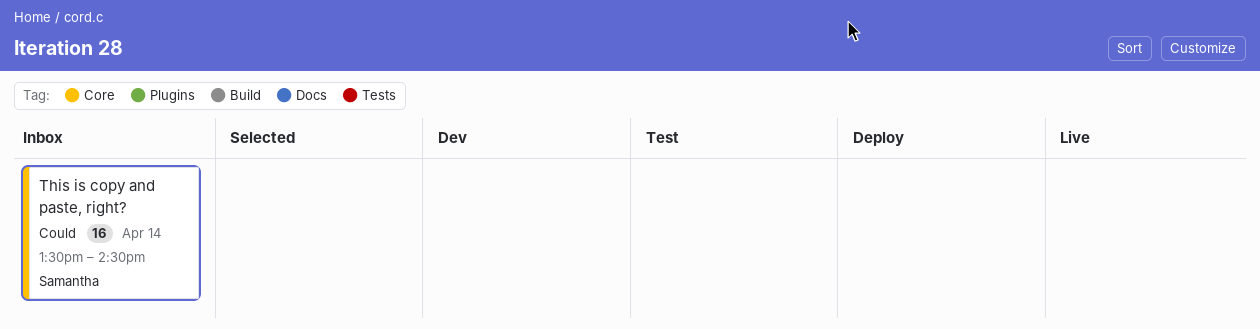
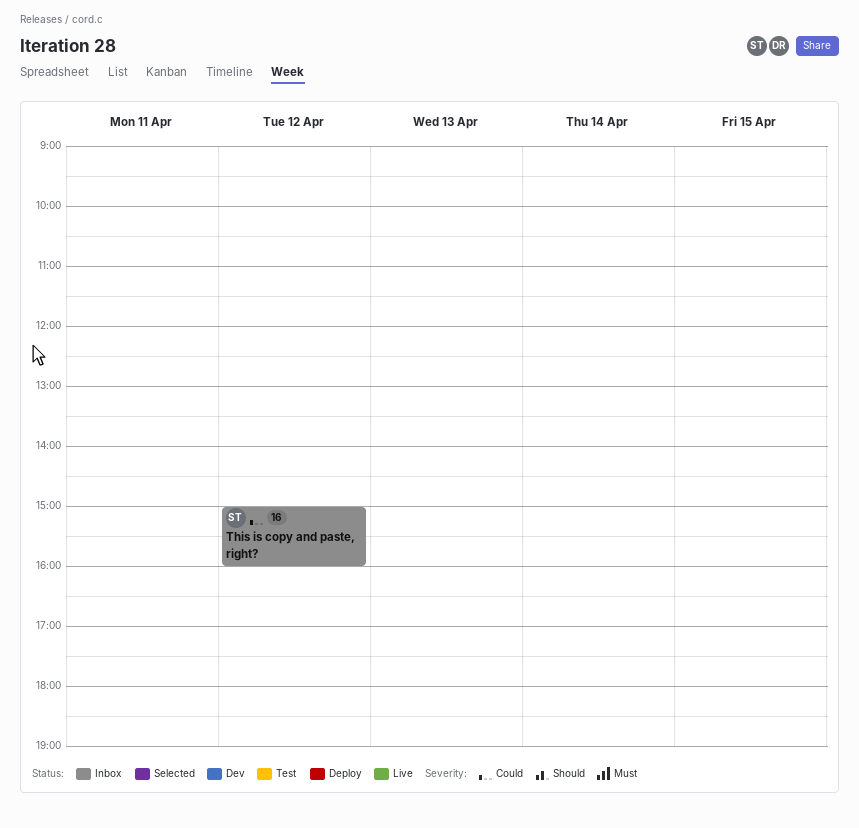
This is copy and paste, right?, day: Apr 14 -> Apr 12
This is copy and paste, right?, begins: 13:30 -> 15:00
This is copy and paste, right?, ends: 14:30 -> 16:00

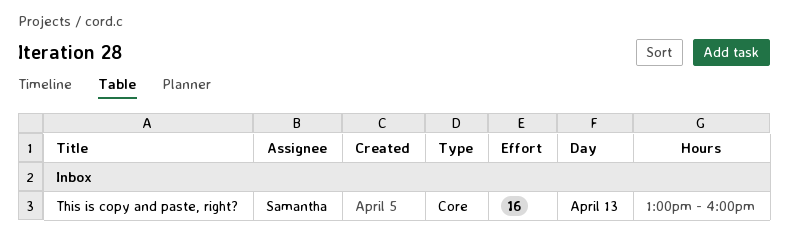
This is copy and paste, right?, day: Apr 12 -> Apr 13
This is copy and paste, right?, begins: 15:00 -> 13:00

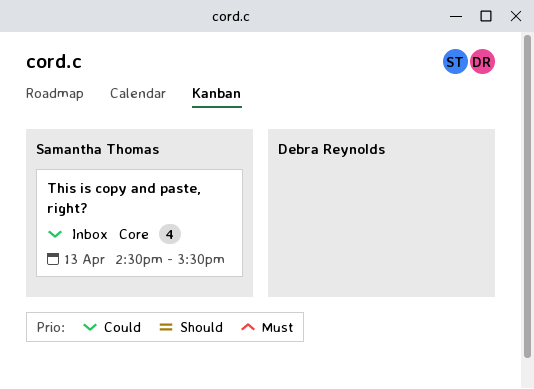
This is copy and paste, right?, estimate: 16 -> 4
This is copy and paste, right?, begins: 13:00 -> 14:30
This is copy and paste, right?, ends: 16:00 -> 15:30

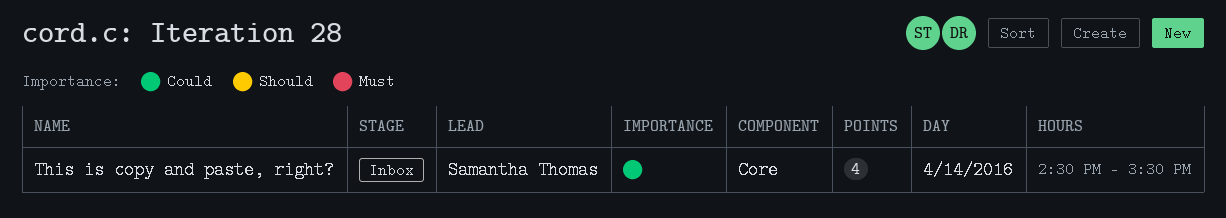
This is copy and paste, right?, day: Apr 13 -> Apr 14

